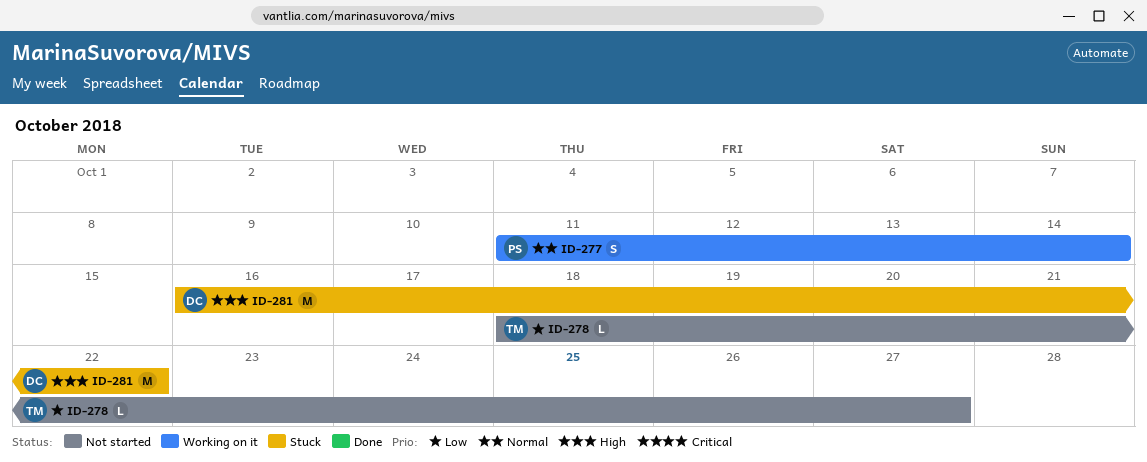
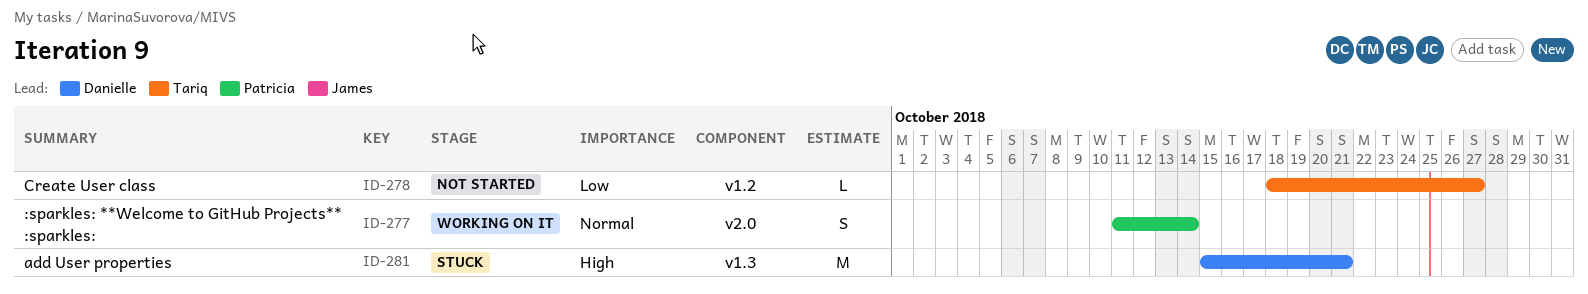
ID-281, start: Oct 16 -> Oct 15
ID-281, due: Oct 22 -> Oct 21

